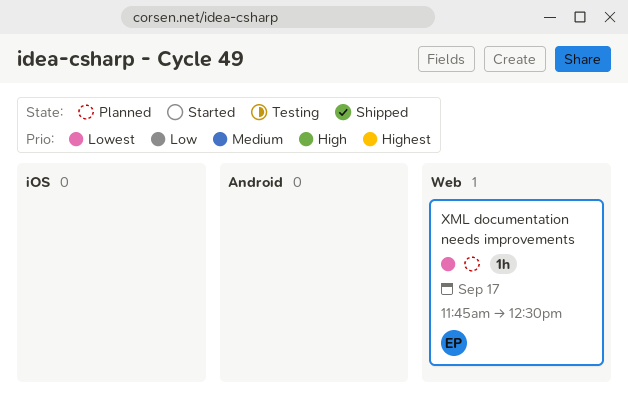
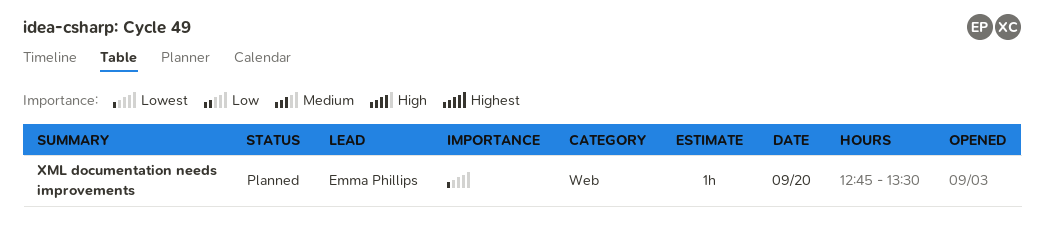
XML documentation needs improvements, day: Sep 17 -> Sep 20
XML documentation needs improvements, begins: 11:45 -> 12:45
XML documentation needs improvements, ends: 12:30 -> 13:30

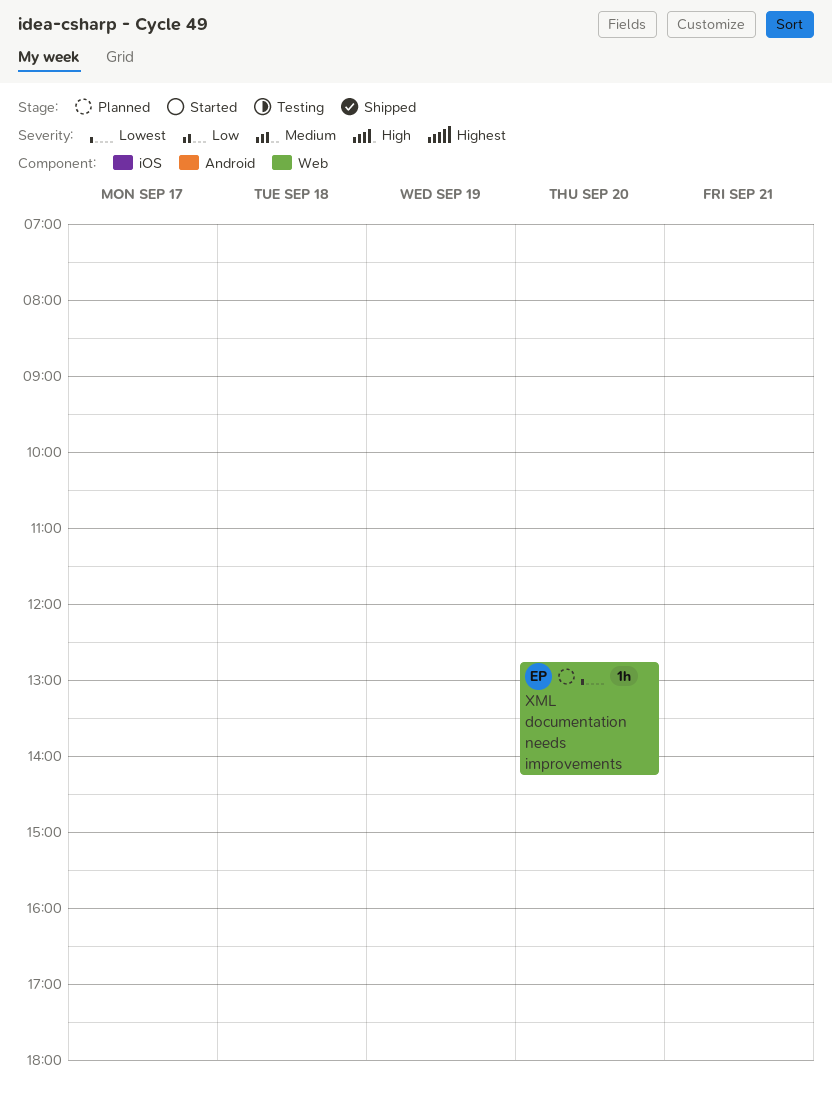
XML documentation needs improvements, ends: 13:30 -> 14:15

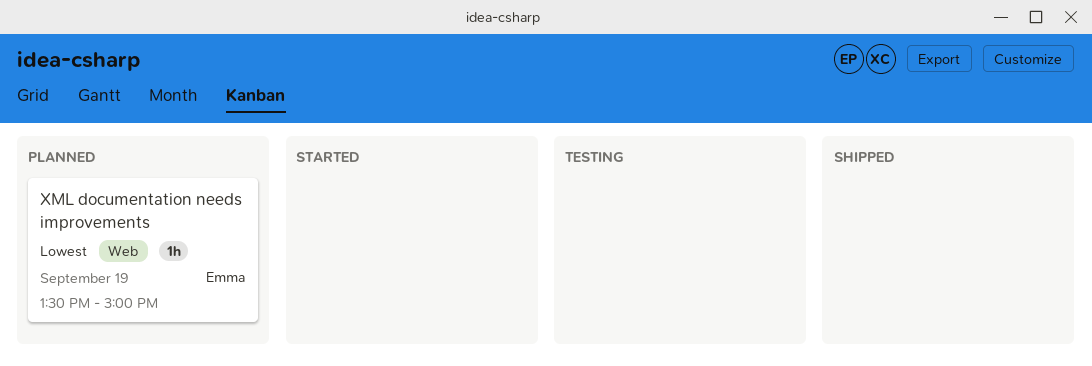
XML documentation needs improvements, day: Sep 20 -> Sep 19
XML documentation needs improvements, begins: 12:45 -> 13:30
XML documentation needs improvements, ends: 14:15 -> 15:00

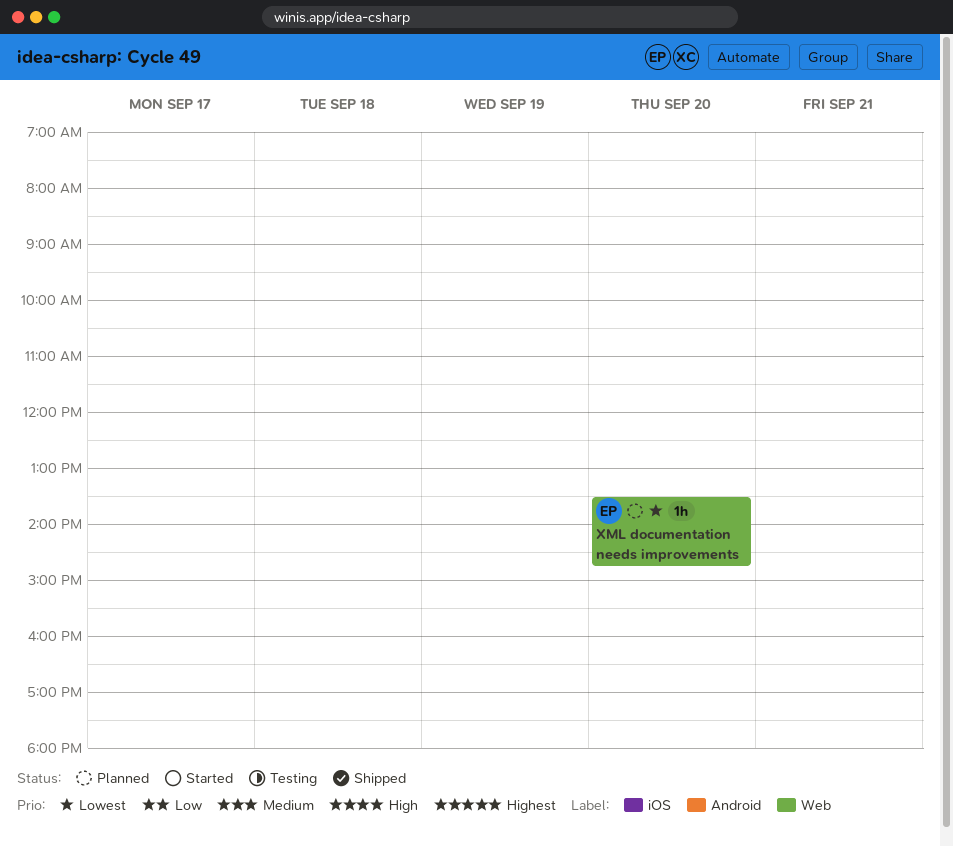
XML documentation needs improvements, day: Sep 19 -> Sep 20
XML documentation needs improvements, ends: 15:00 -> 14:45

